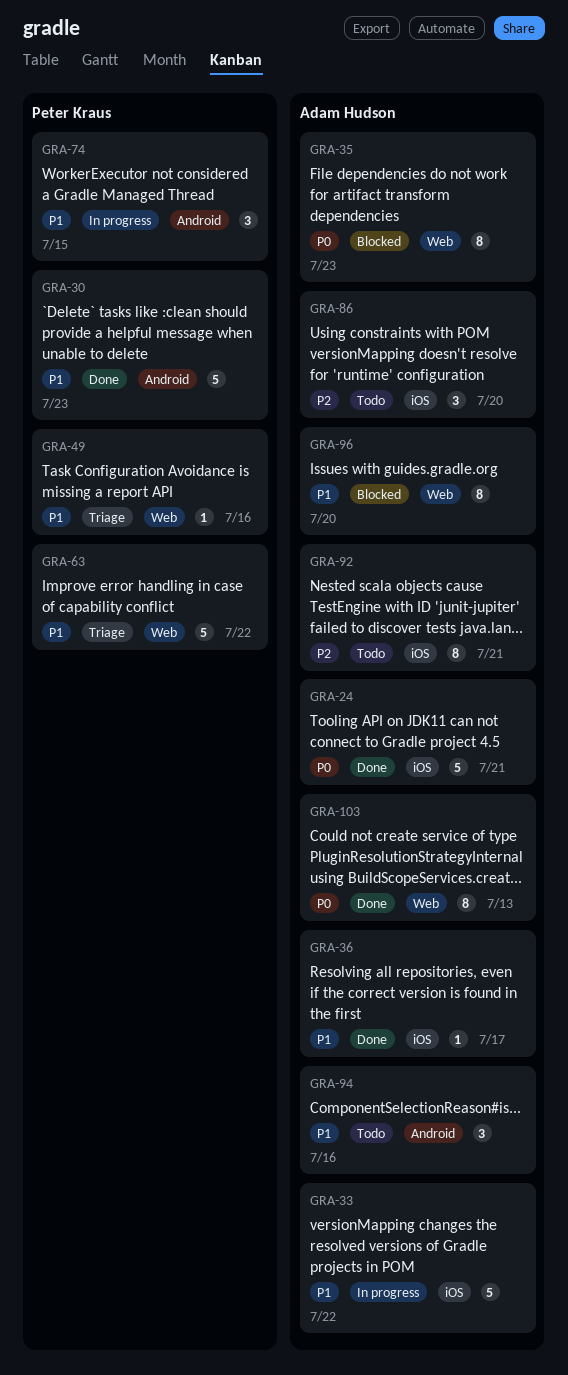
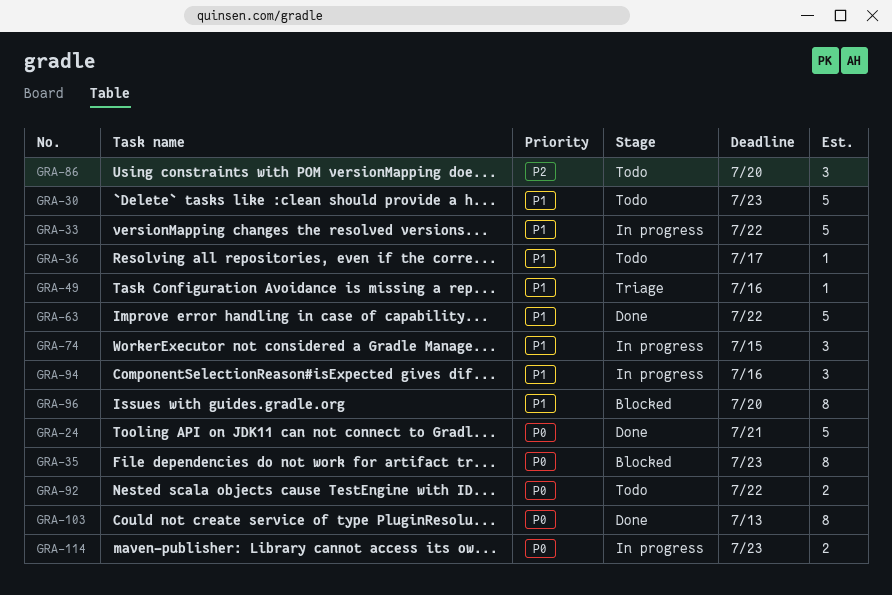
GRA-30, status: Done -> Todo
GRA-36, status: Done -> Todo
GRA-63, status: Triage -> Done
GRA-92, priority: P2 -> P0
GRA-92, estimate: 8 -> 2
GRA-92, due: Jul 21 -> Jul 22
GRA-94, status: Todo -> In progress
GRA-114: none -> present

